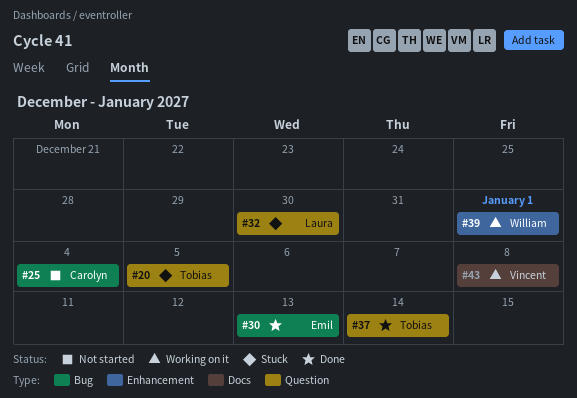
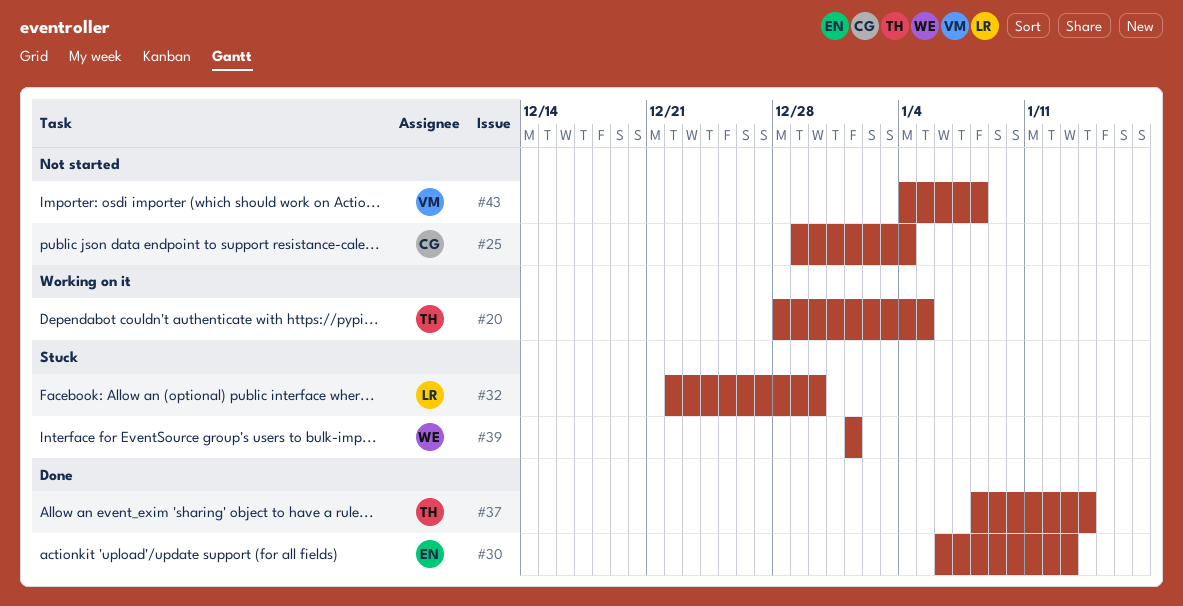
#20, status: Stuck -> Working on it
#39, status: Working on it -> Stuck
#43, status: Working on it -> Not started

